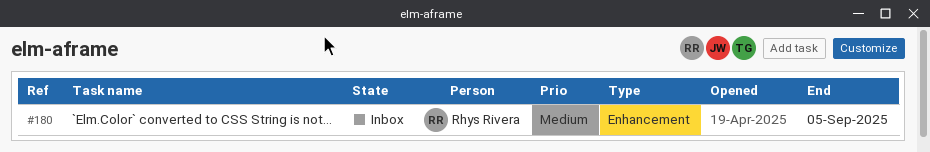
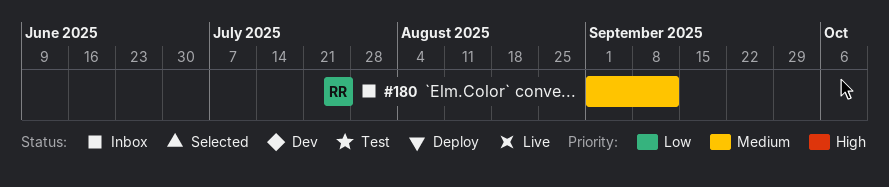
#180, due: Sep 5 -> Sep 12

